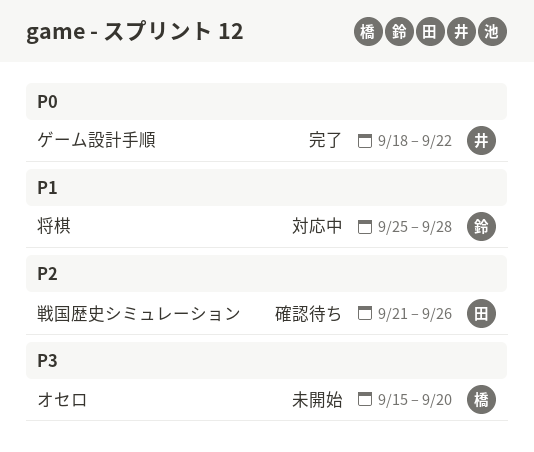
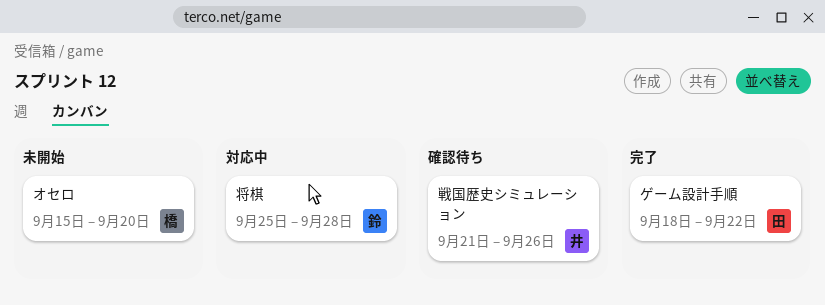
ゲーム設計手順, owner: 井 -> 田
戦国歴史シミュレーション, owner: 田 -> 井

